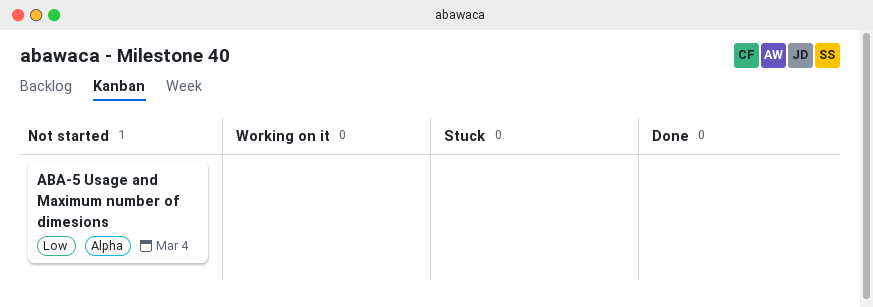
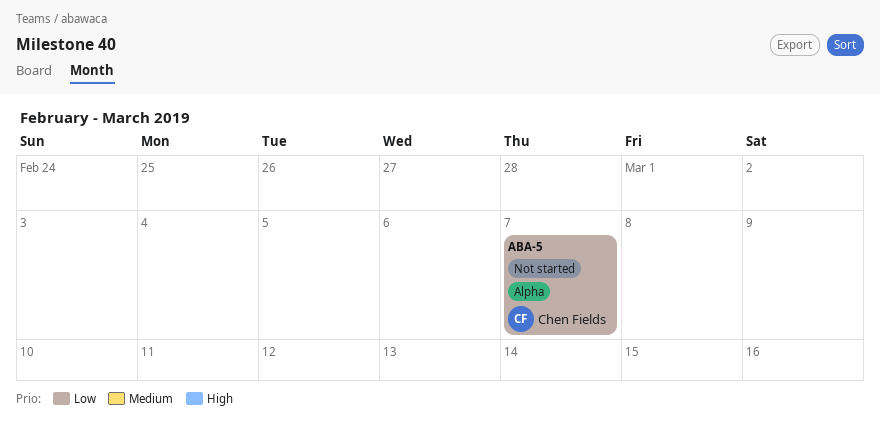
ABA-5, due: Mar 4 -> Mar 7

